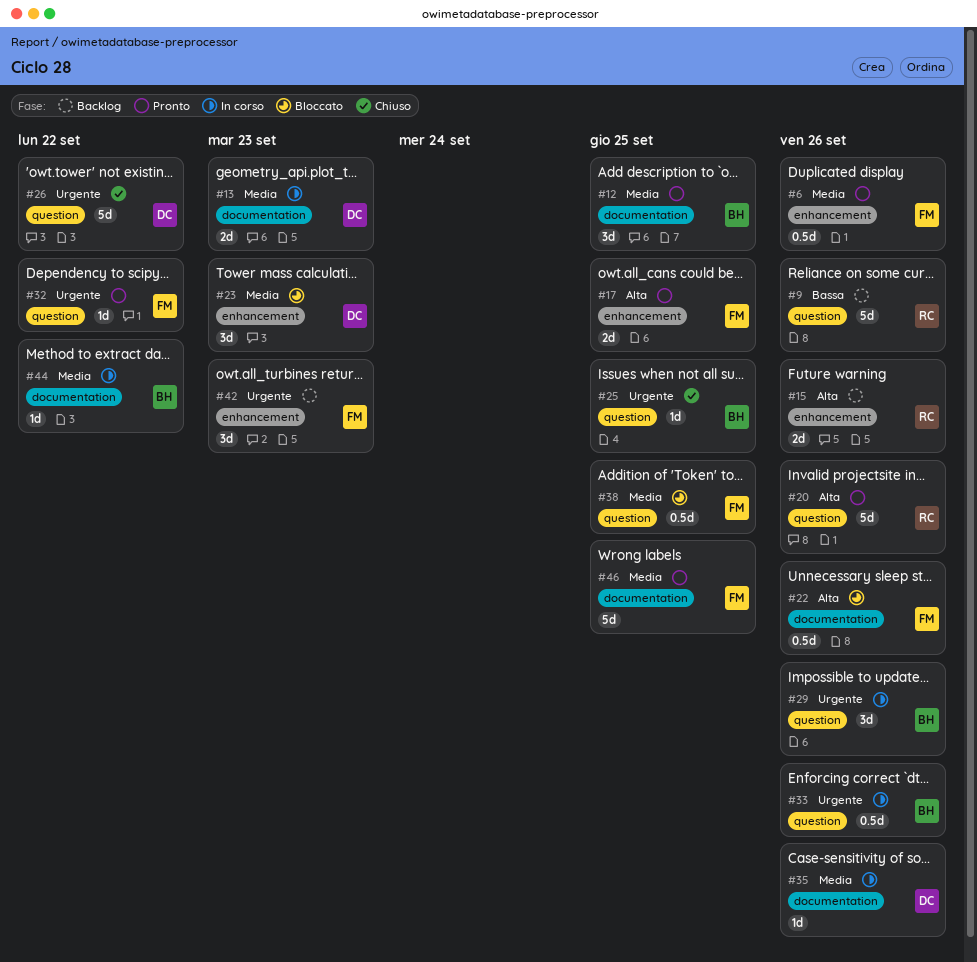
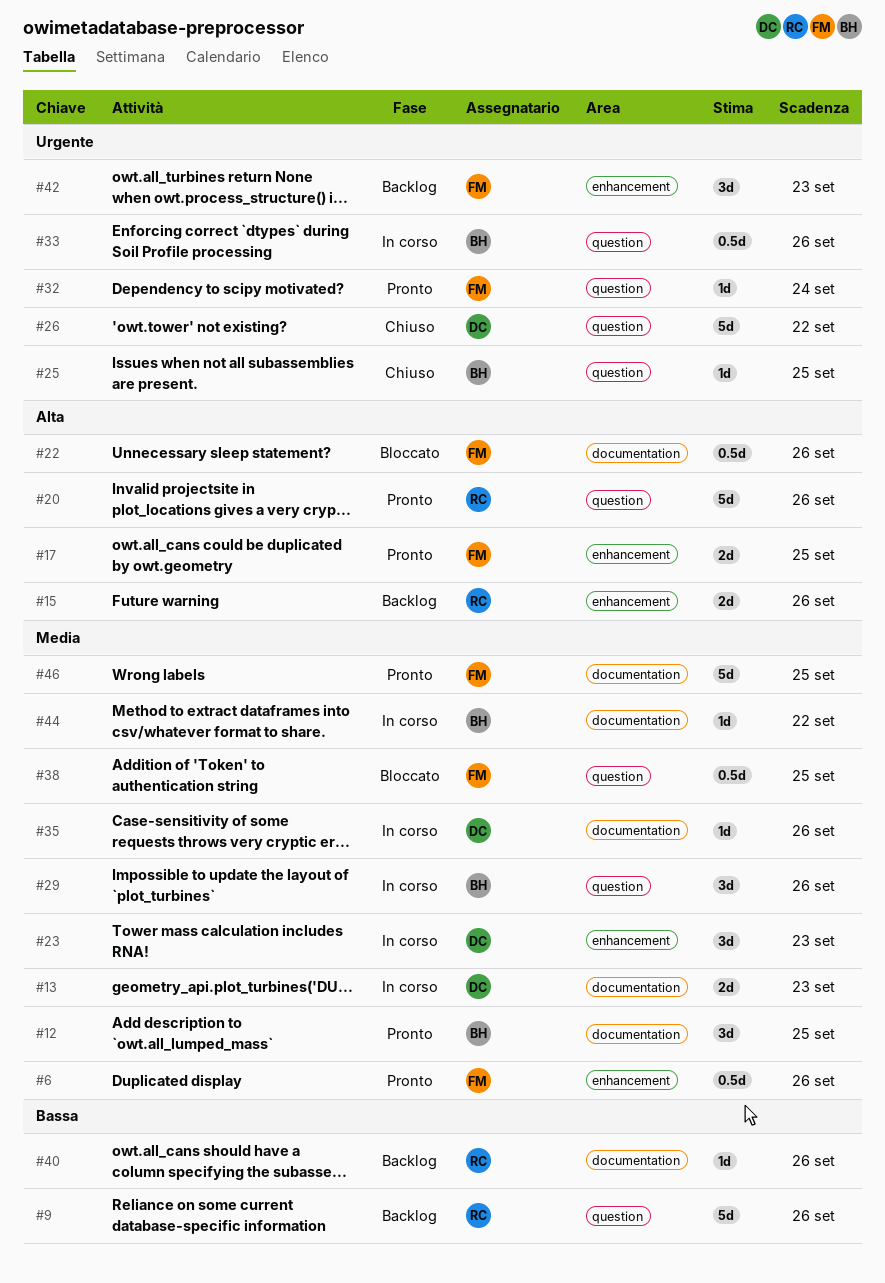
#23, status: Bloccato -> In corso
#29, priority: Urgente -> Media
#32, due: Sep 22 -> Sep 24
#40: none -> present

